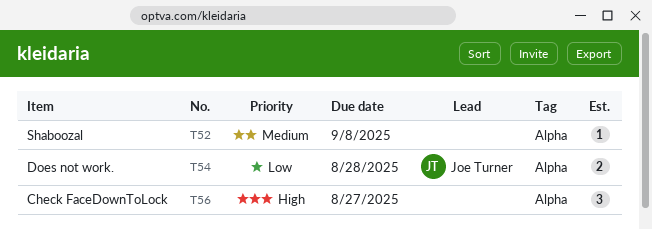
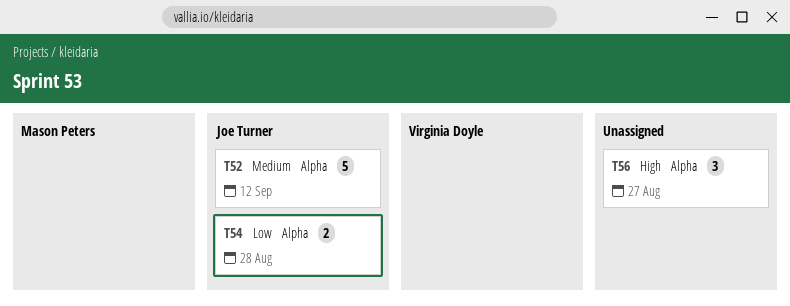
T52, owner: none -> Joe Turner
T52, estimate: 1 -> 5
T52, due: Sep 8 -> Sep 12

